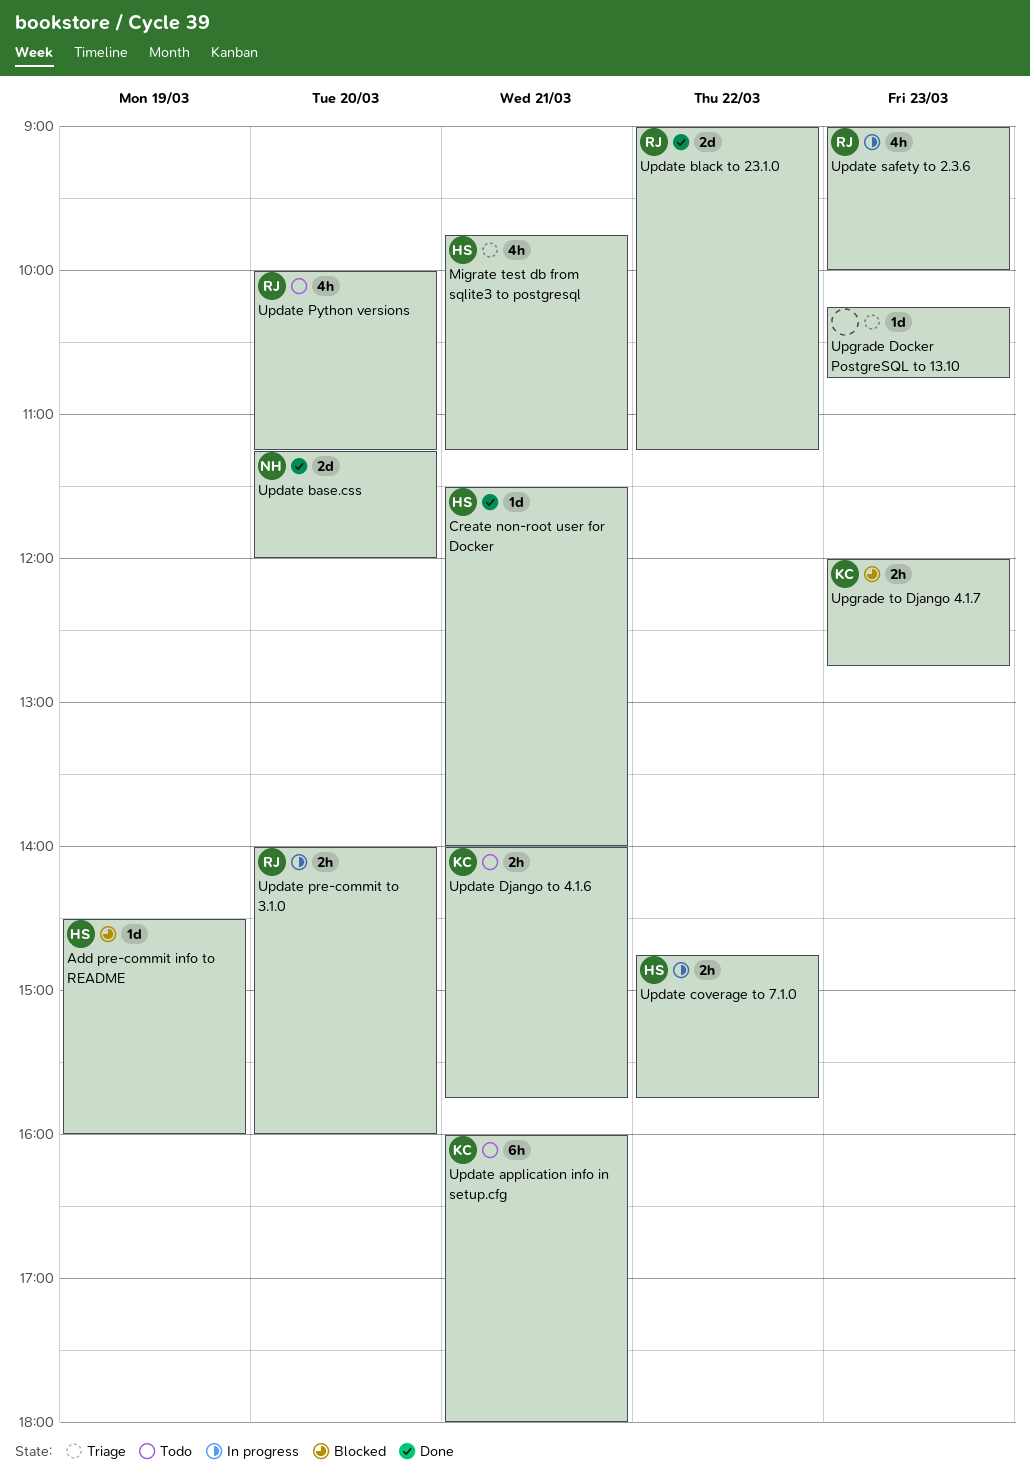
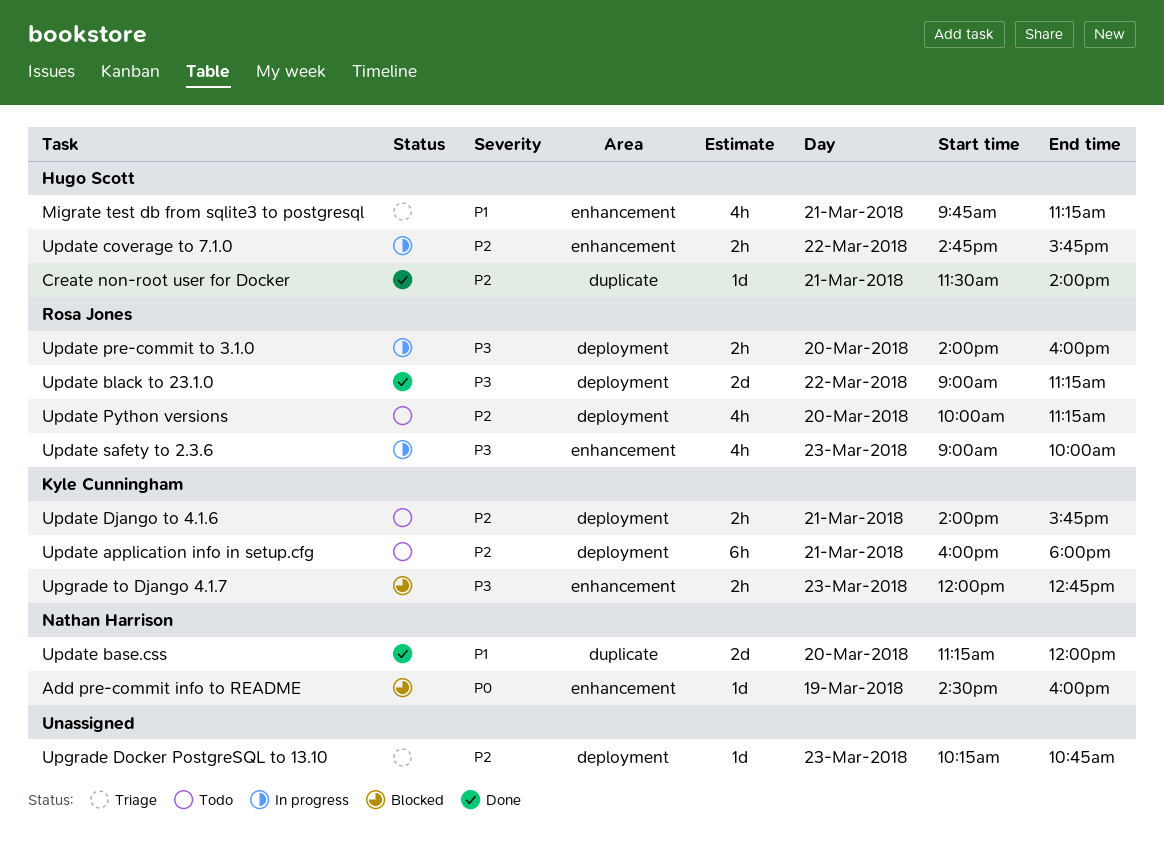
Add pre-commit info to README, owner: Hugo Scott -> Nathan Harrison

